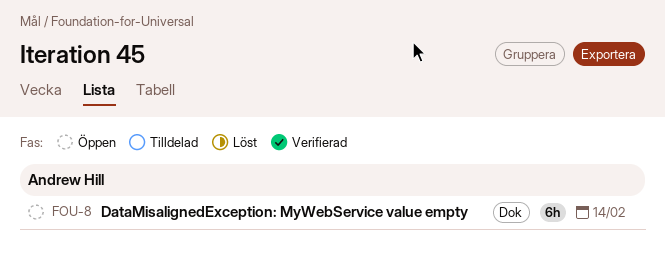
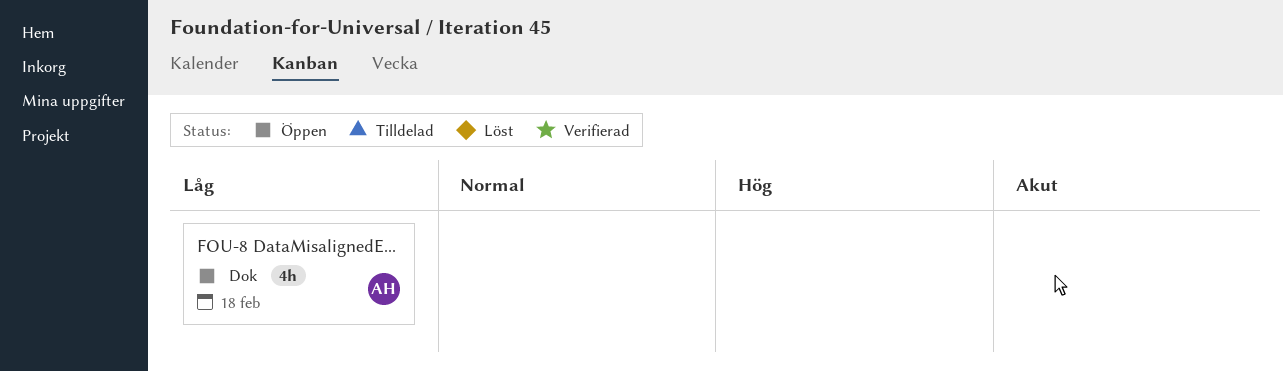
FOU-8, estimate: 6h -> 4h
FOU-8, due: Feb 14 -> Feb 18

